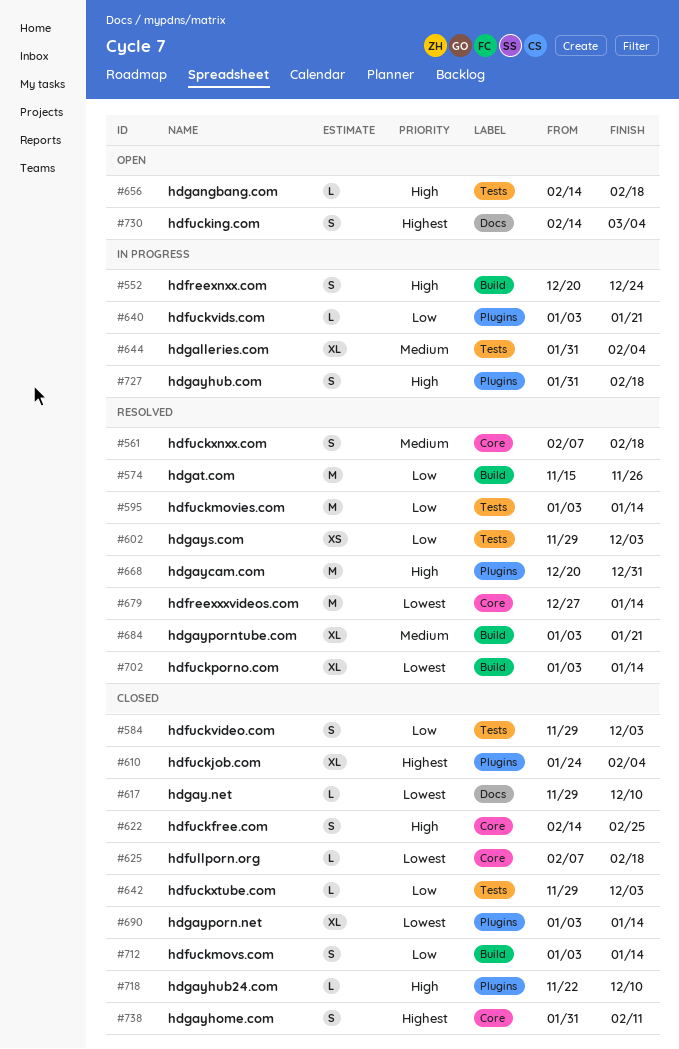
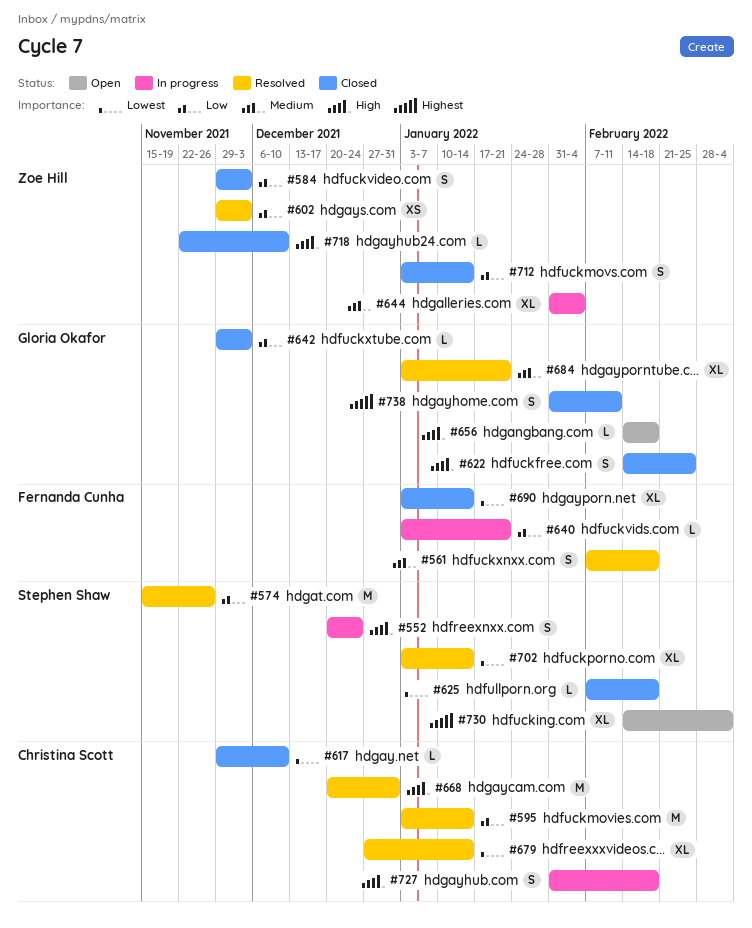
#610: present -> none
#679, estimate: M -> XL
#730, estimate: S -> XL

